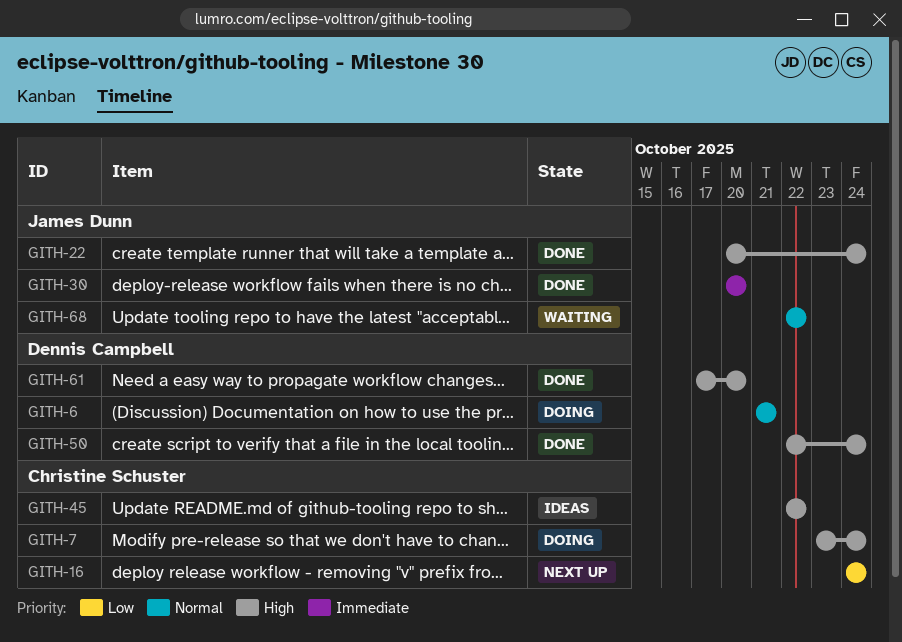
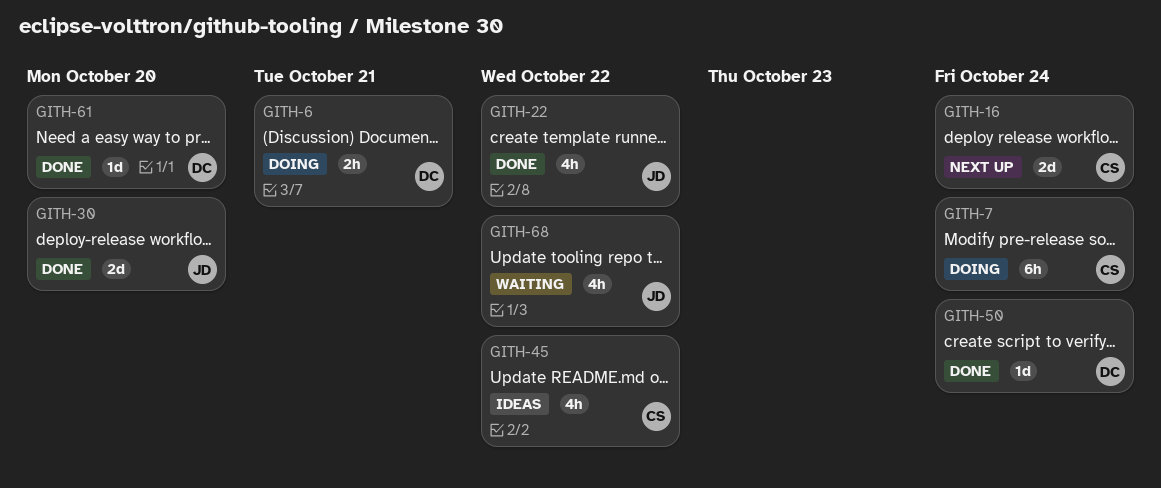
GITH-22, due: Oct 24 -> Oct 22

